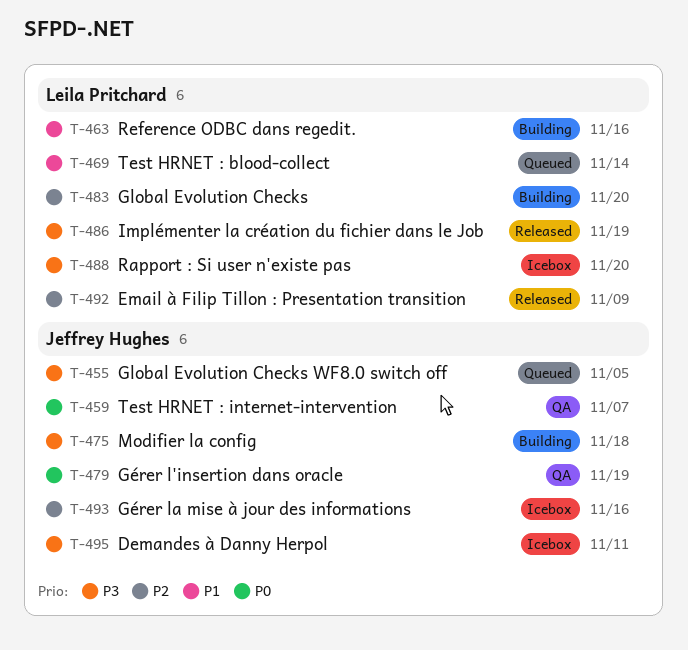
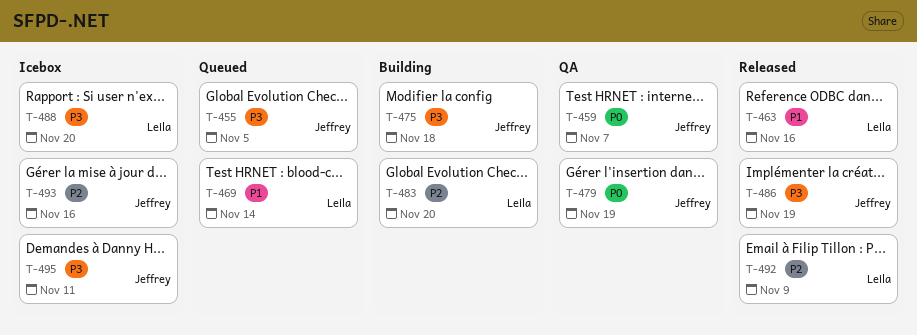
T-463, status: Building -> Released
T-486, owner: Leila Pritchard -> Jeffrey Hughes

